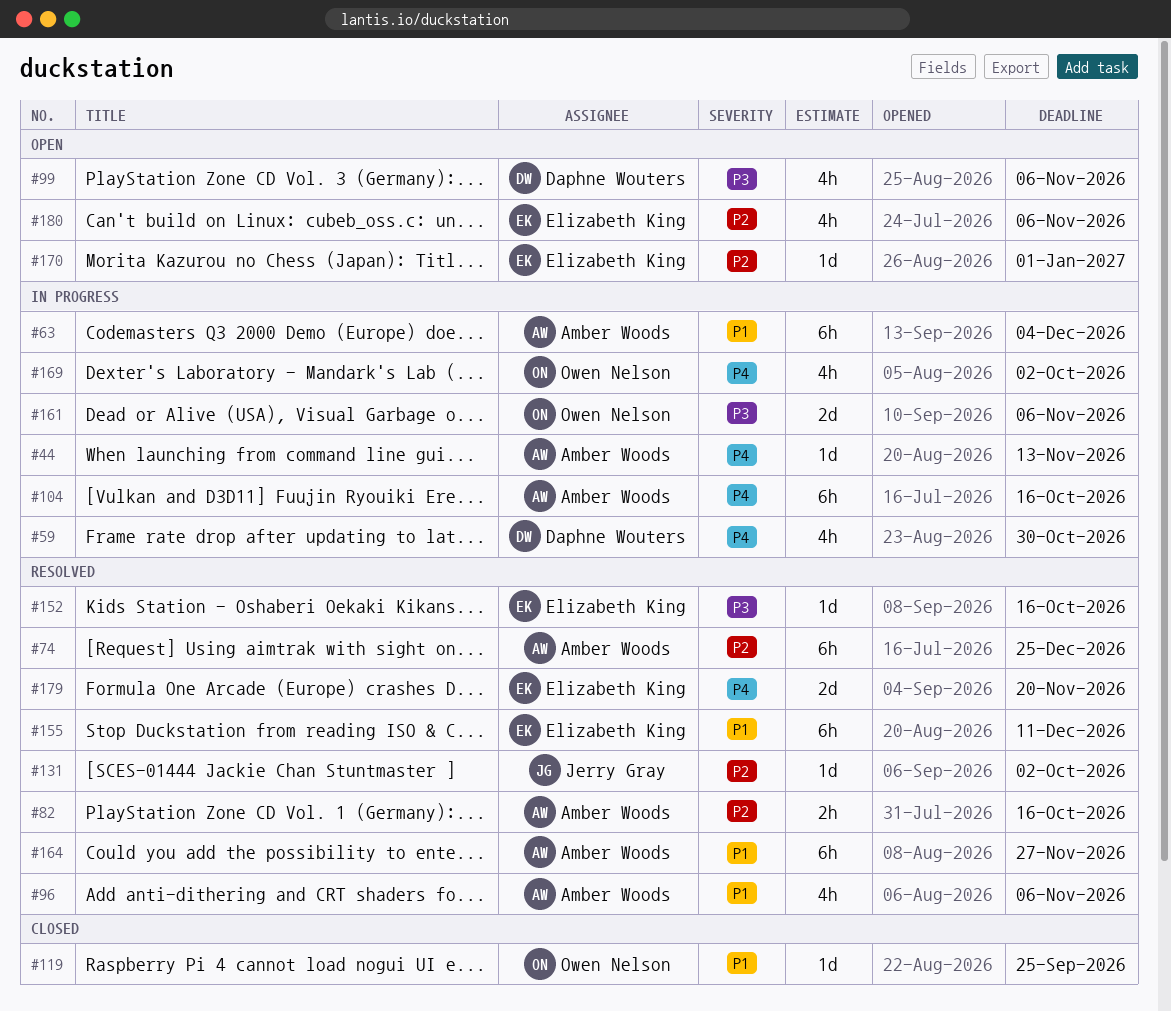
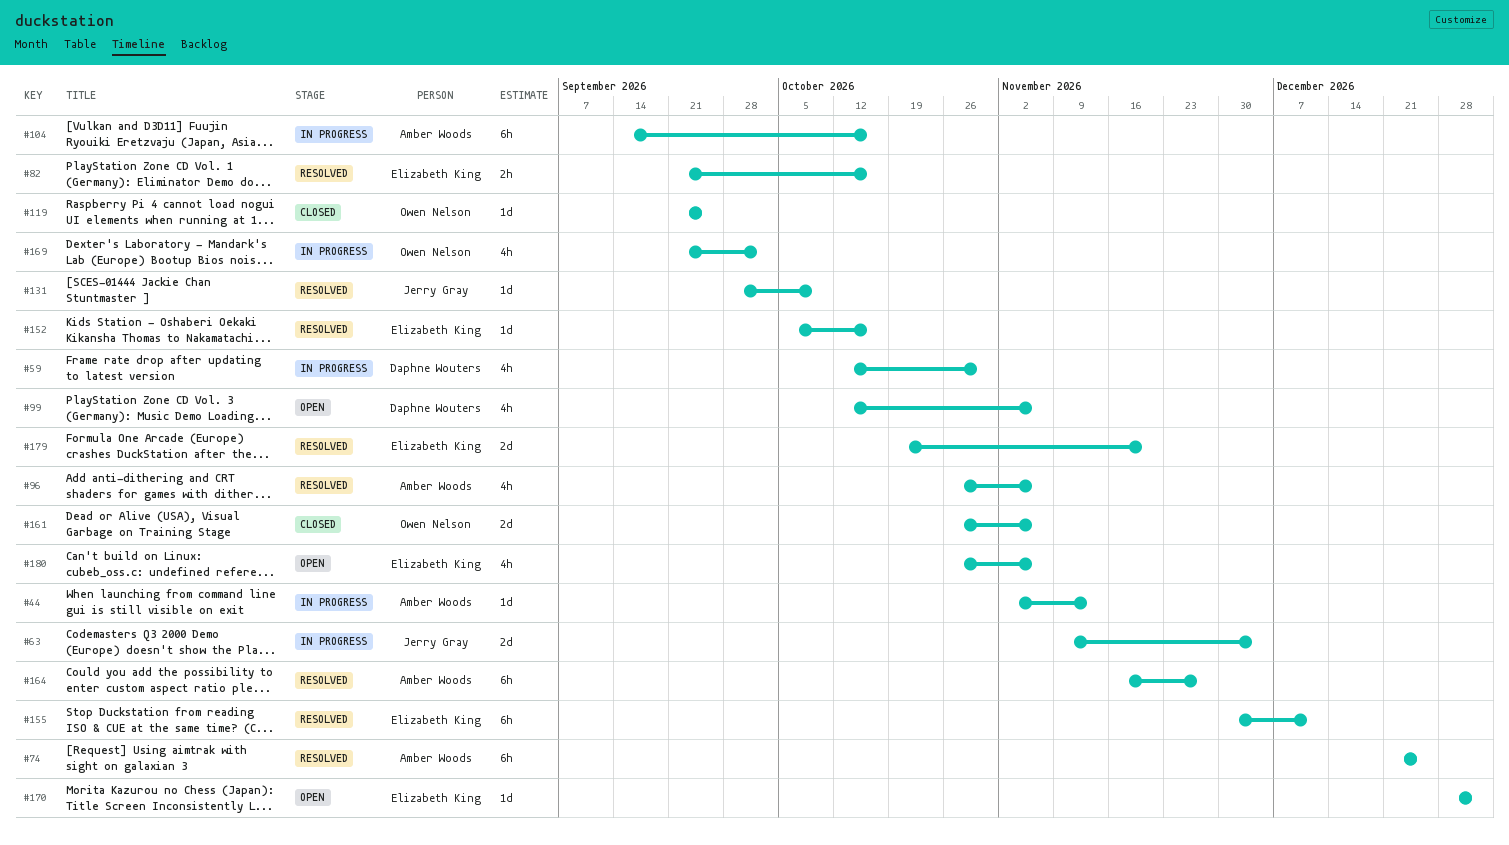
#63, owner: Amber Woods -> Jerry Gray
#63, estimate: 6h -> 2d
#82, owner: Amber Woods -> Elizabeth King
#131, due: Oct 2 -> Oct 9
#161, status: In progress -> Closed

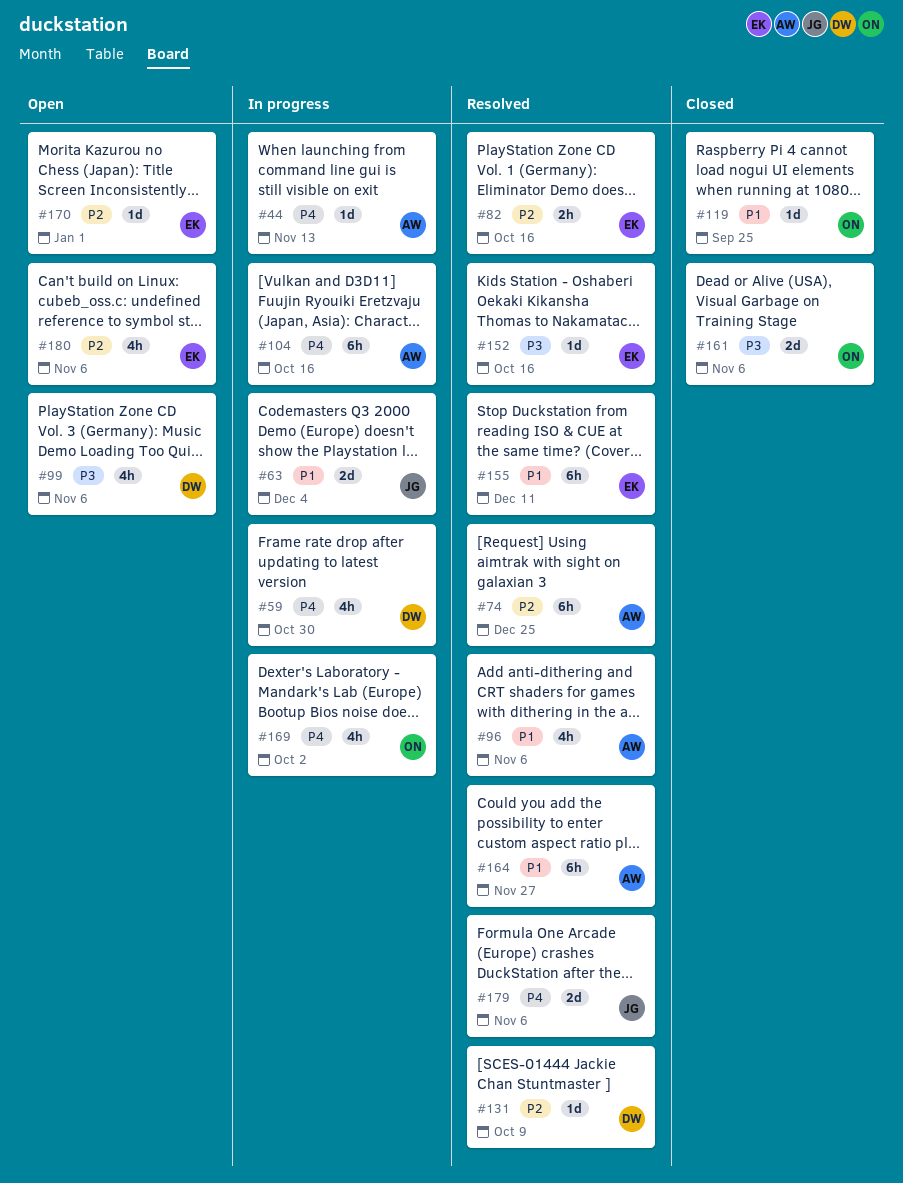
#131, owner: Jerry Gray -> Daphne Wouters
#179, owner: Elizabeth King -> Jerry Gray
#179, due: Nov 20 -> Nov 6

